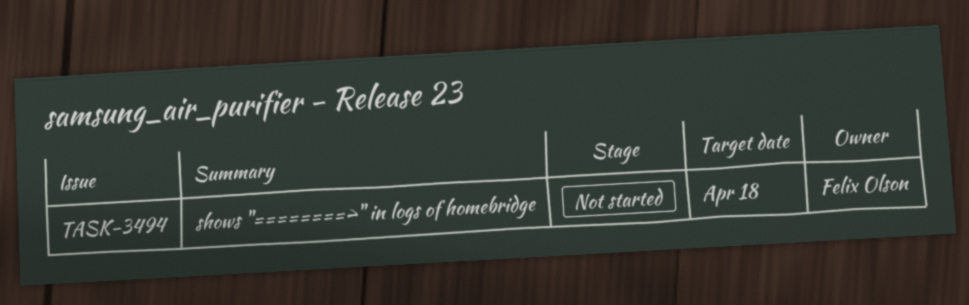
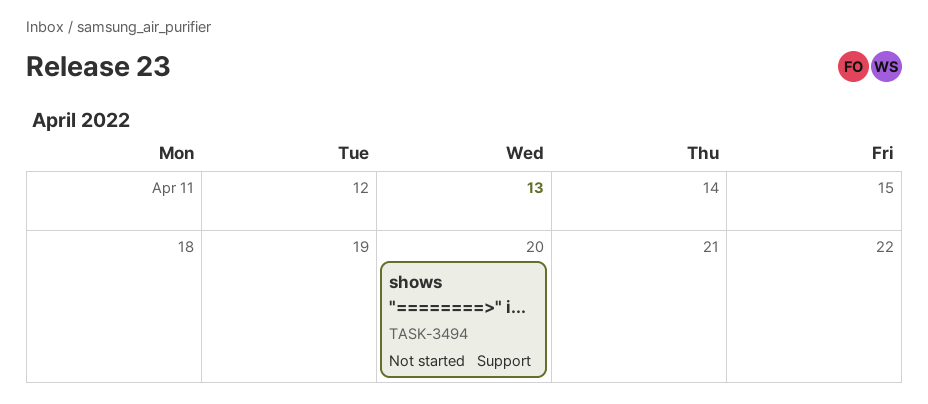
TASK-3494, due: Apr 18 -> Apr 20

